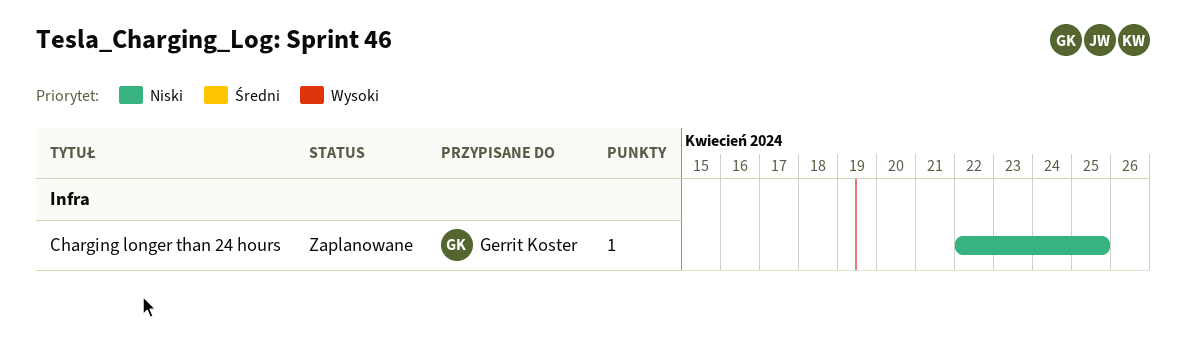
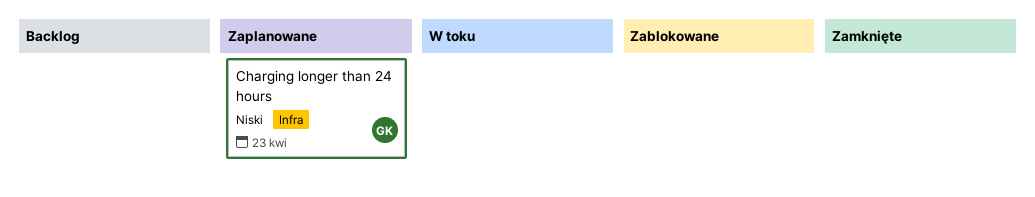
Charging longer than 24 hours, due: Apr 25 -> Apr 23

